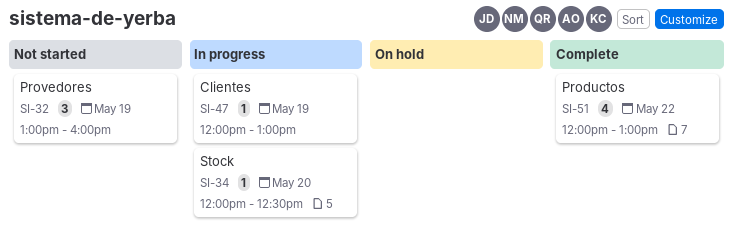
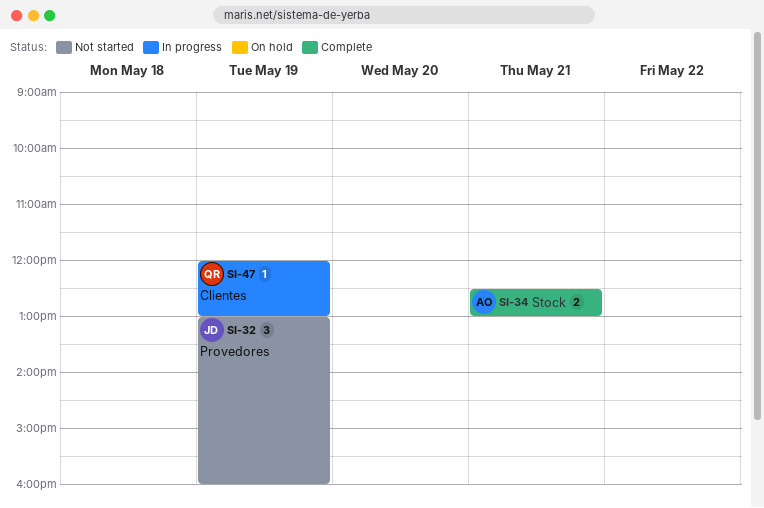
SI-34, status: In progress -> Complete
SI-34, estimate: 1 -> 2
SI-34, day: May 20 -> May 21
SI-34, begins: 12:00 -> 12:30
SI-34, ends: 12:30 -> 13:00
SI-51: present -> none

